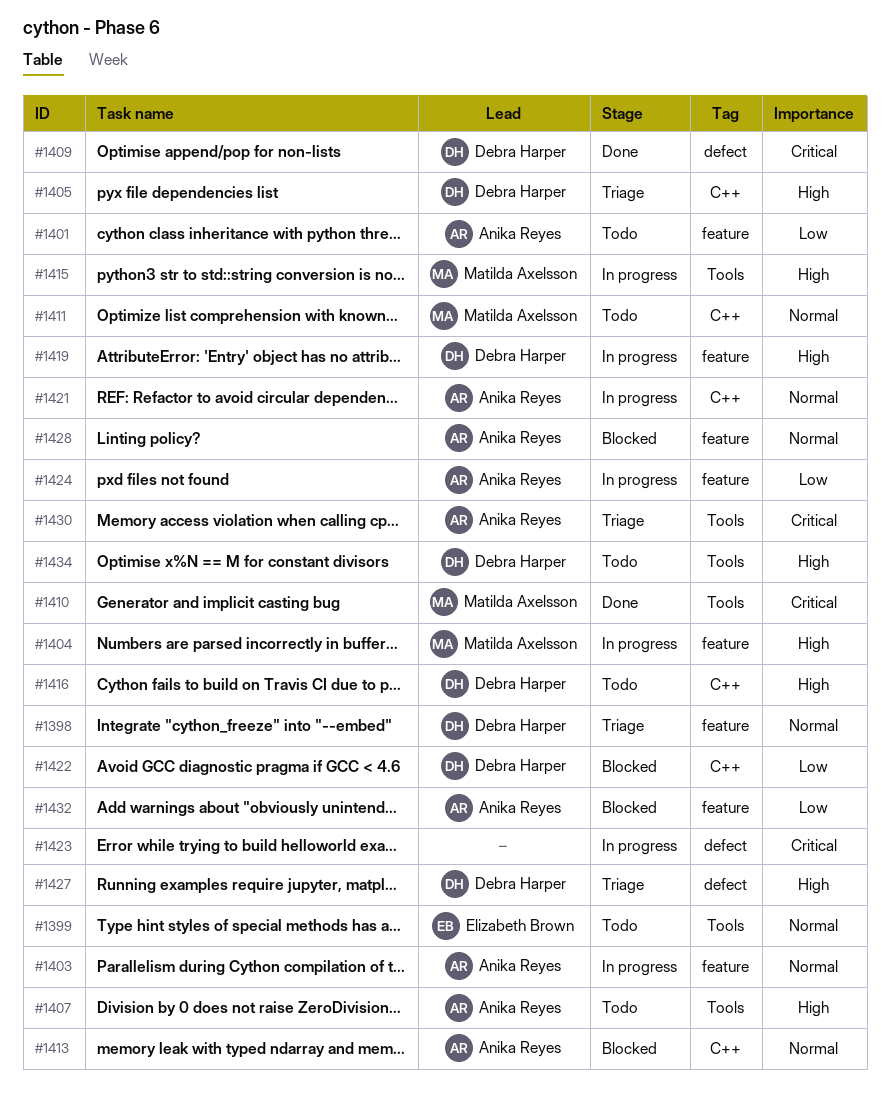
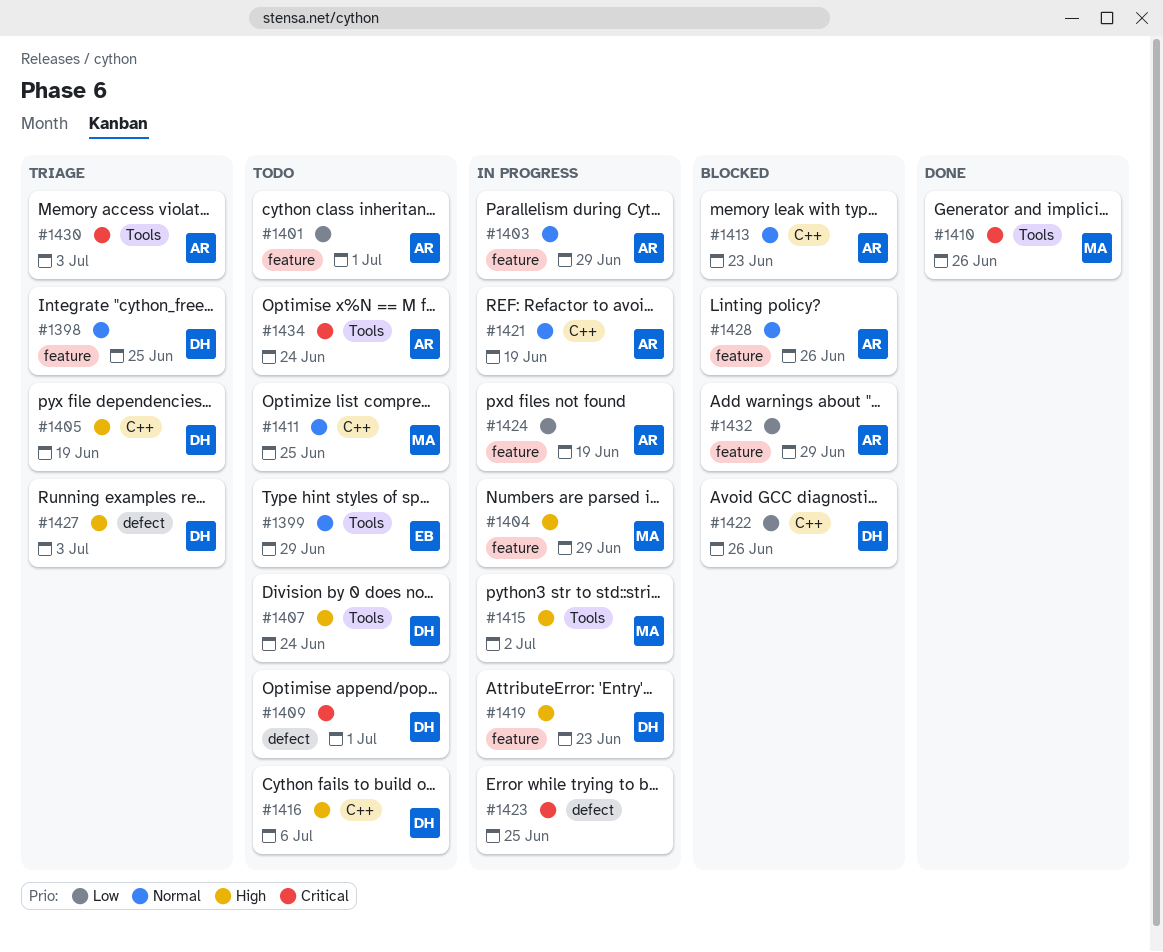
#1407, owner: Anika Reyes -> Debra Harper
#1409, status: Done -> Todo
#1434, owner: Debra Harper -> Anika Reyes
#1434, priority: High -> Critical

